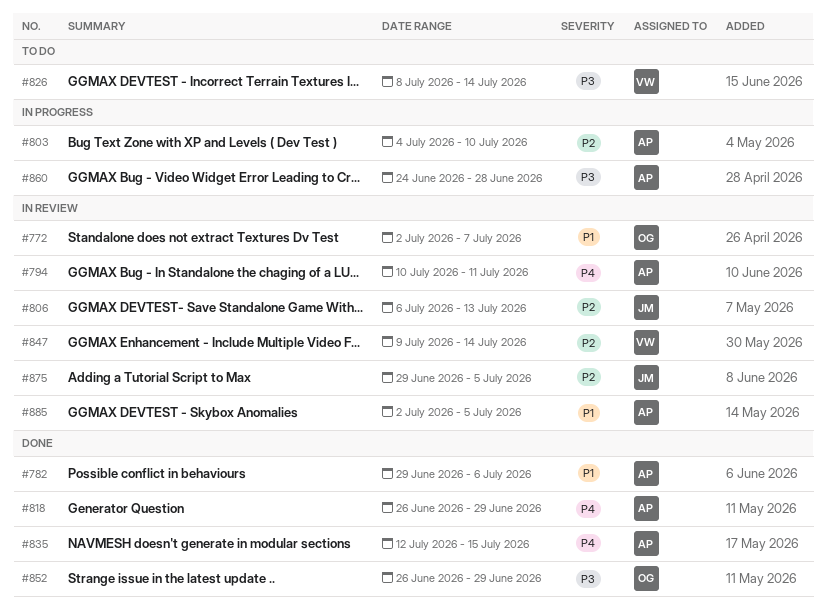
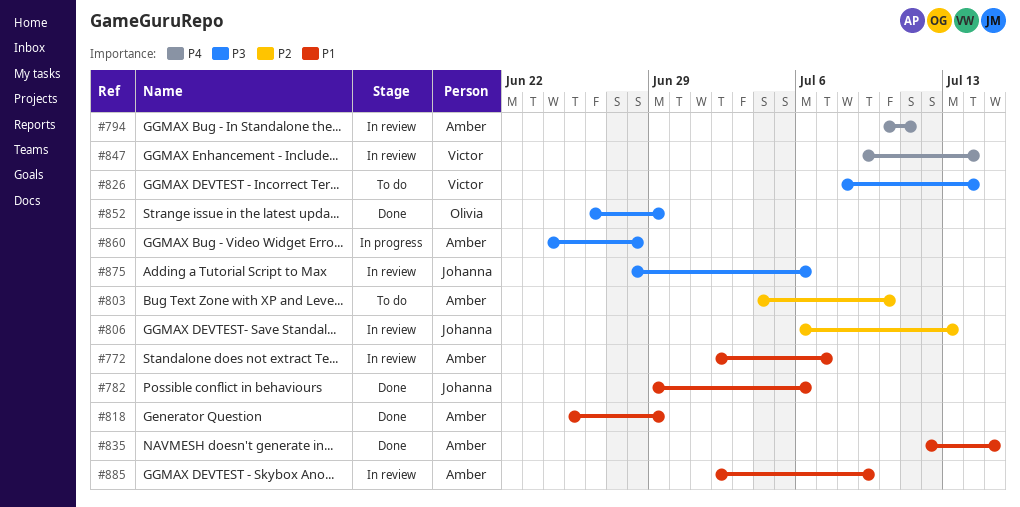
#772, owner: Olivia -> Amber
#782, owner: Amber -> Johanna
#803, status: In progress -> To do
#818, priority: P4 -> P1
#818, start: Jun 26 -> Jun 25
#835, priority: P4 -> P1
#847, priority: P2 -> P4
#875, priority: P2 -> P3
#875, start: Jun 29 -> Jun 28
#875, due: Jul 5 -> Jul 6
#885, due: Jul 5 -> Jul 9

